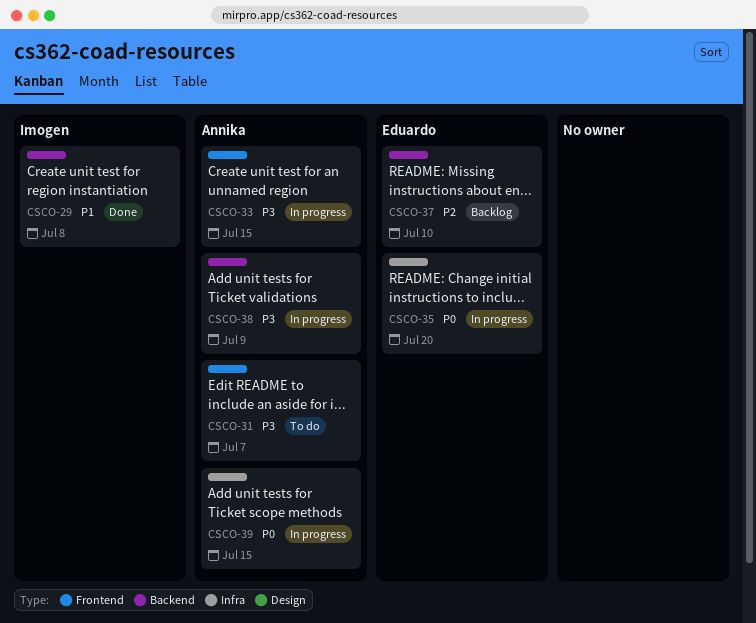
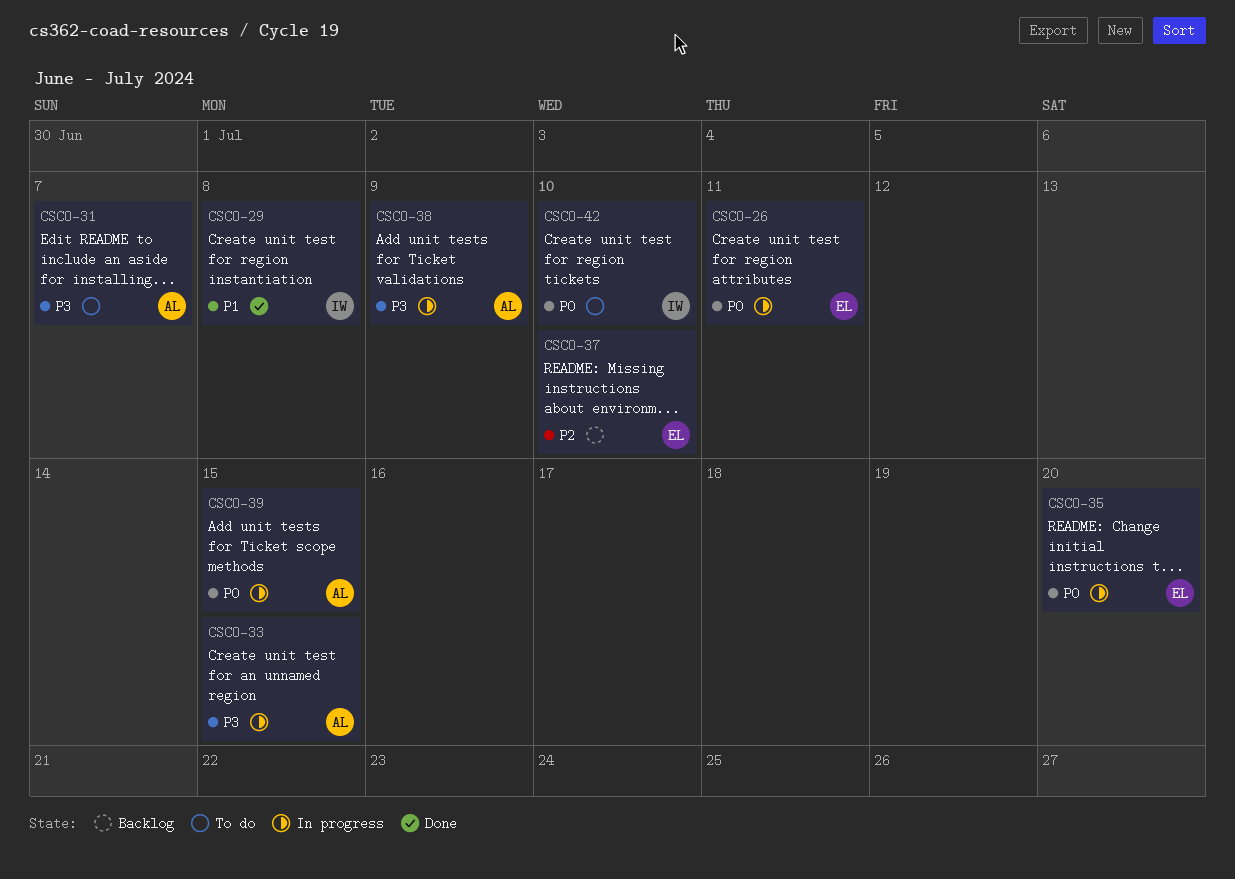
CSCO-26: none -> present
CSCO-42: none -> present

